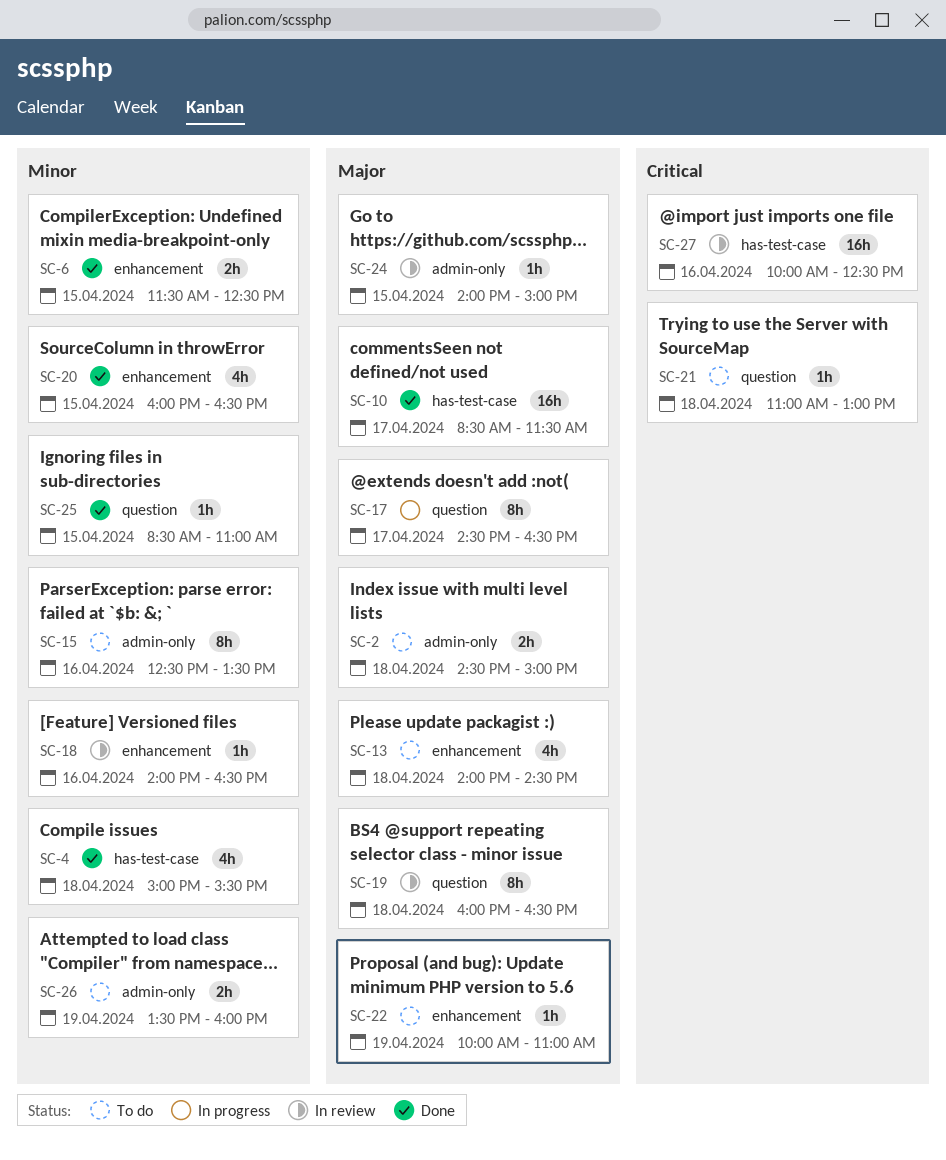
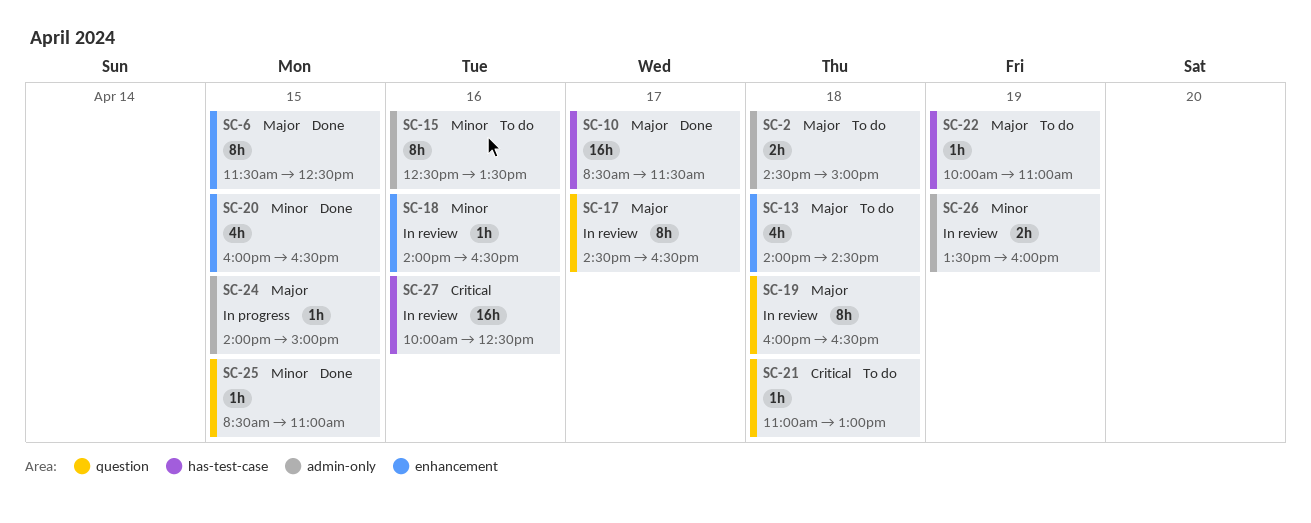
SC-4: present -> none
SC-6, priority: Minor -> Major
SC-6, estimate: 2h -> 8h
SC-17, status: In progress -> In review
SC-22, label: enhancement -> has-test-case
SC-24, status: In review -> In progress
SC-26, status: To do -> In review

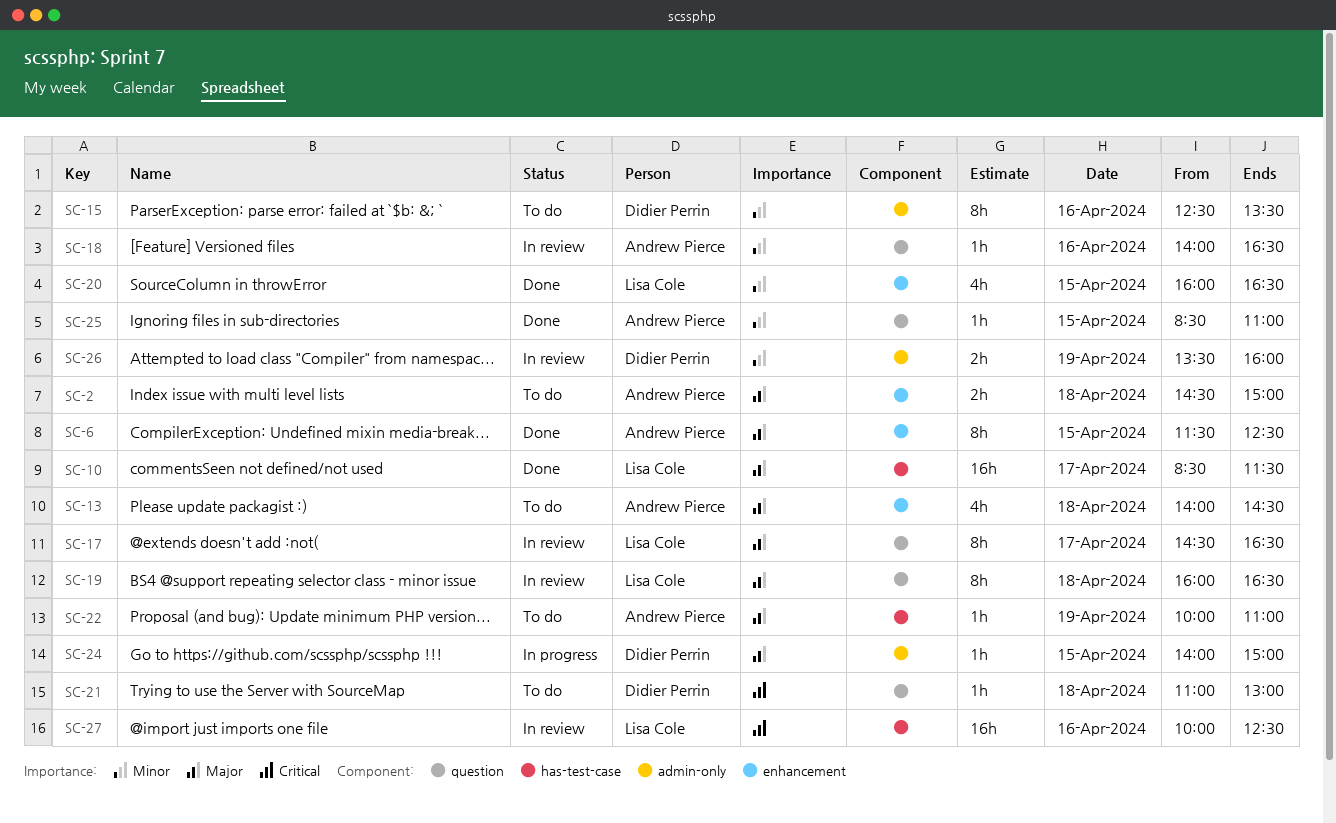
SC-2, label: admin-only -> enhancement
SC-18, label: enhancement -> question

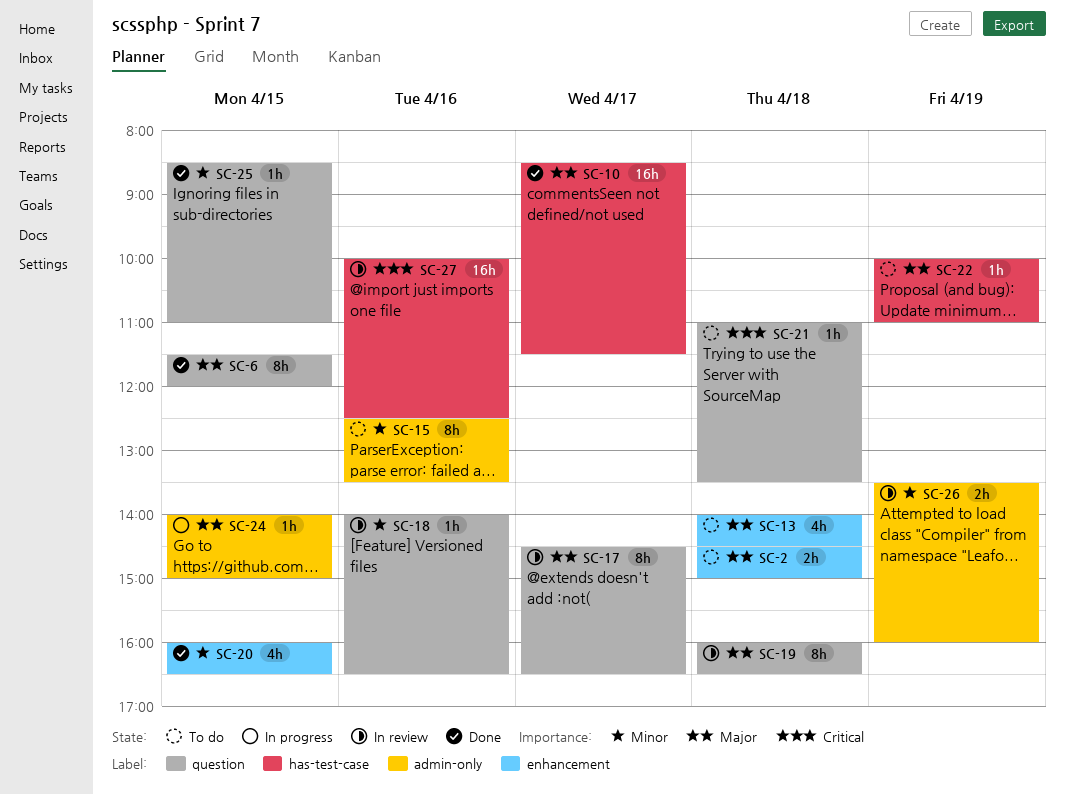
SC-6, label: enhancement -> question
SC-6, ends: 12:30 -> 12:00
SC-21, ends: 13:00 -> 13:30

